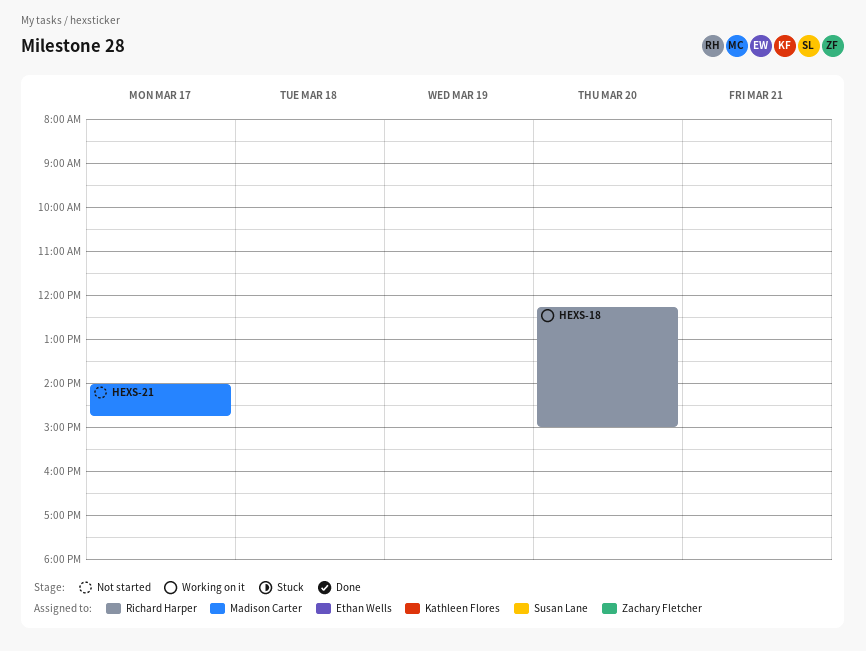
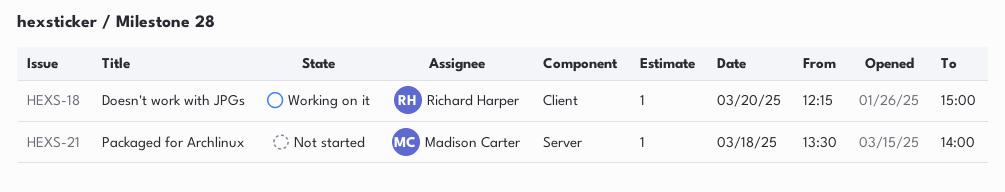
HEXS-21, day: Mar 17 -> Mar 18
HEXS-21, begins: 14:00 -> 13:30
HEXS-21, ends: 14:45 -> 14:00

